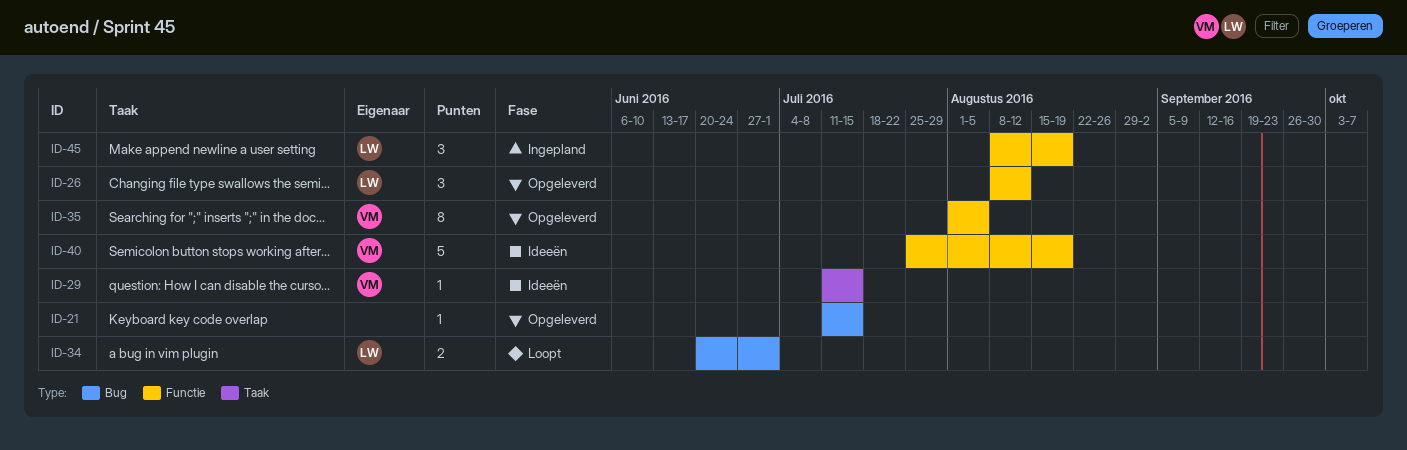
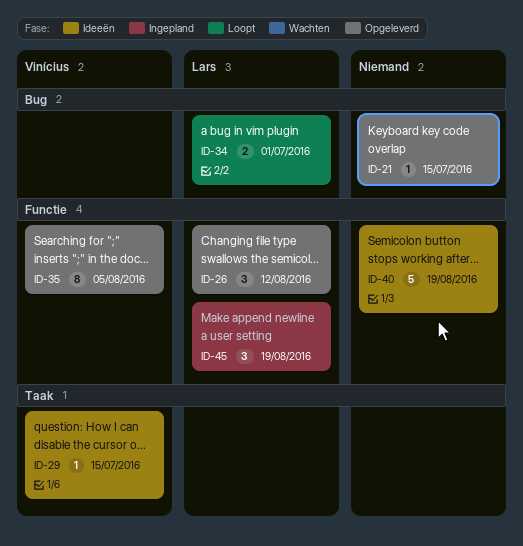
ID-40, owner: Vinícius -> none

